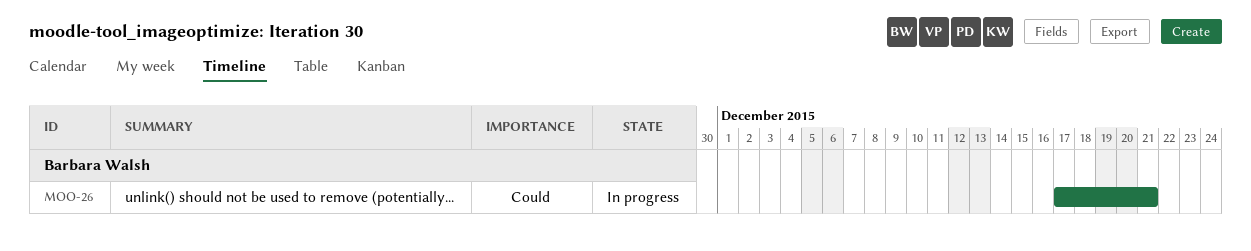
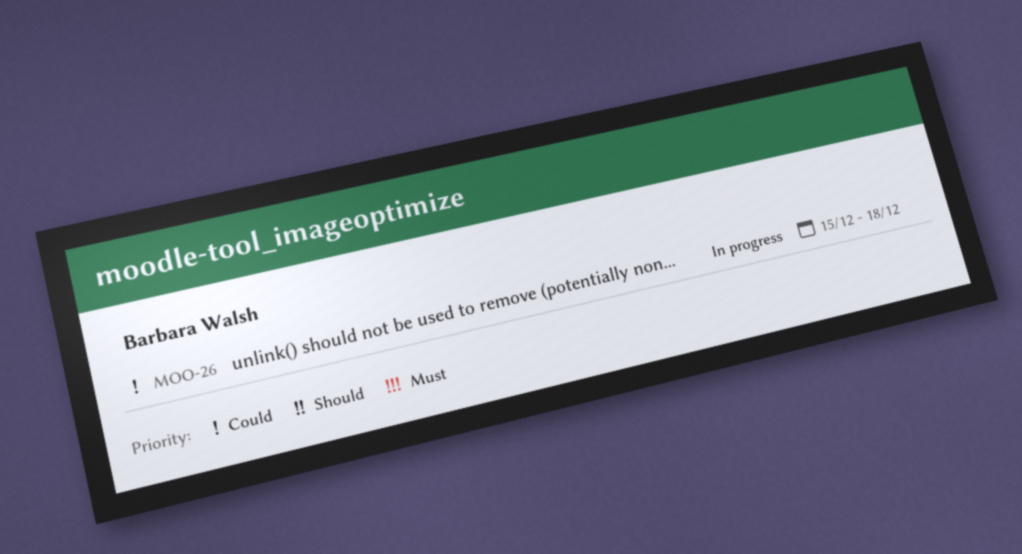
MOO-26, start: Dec 17 -> Dec 15
MOO-26, due: Dec 21 -> Dec 18

